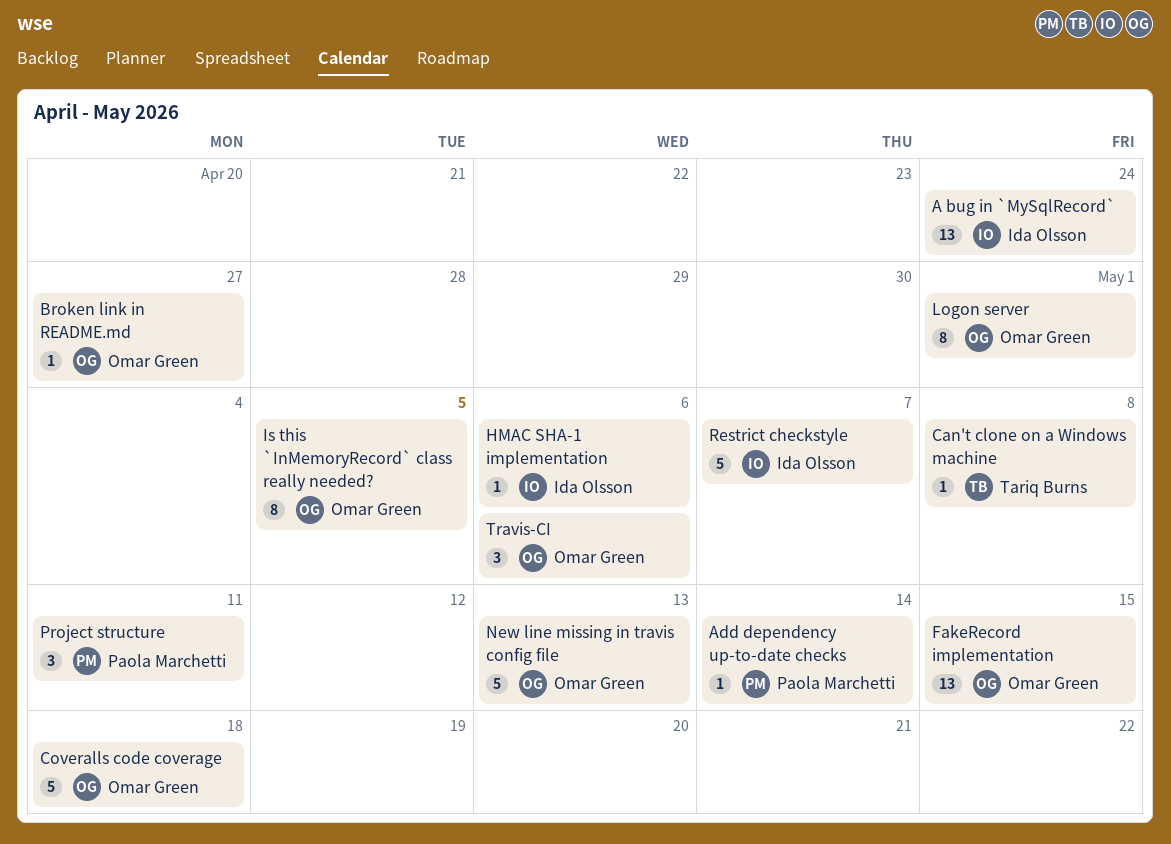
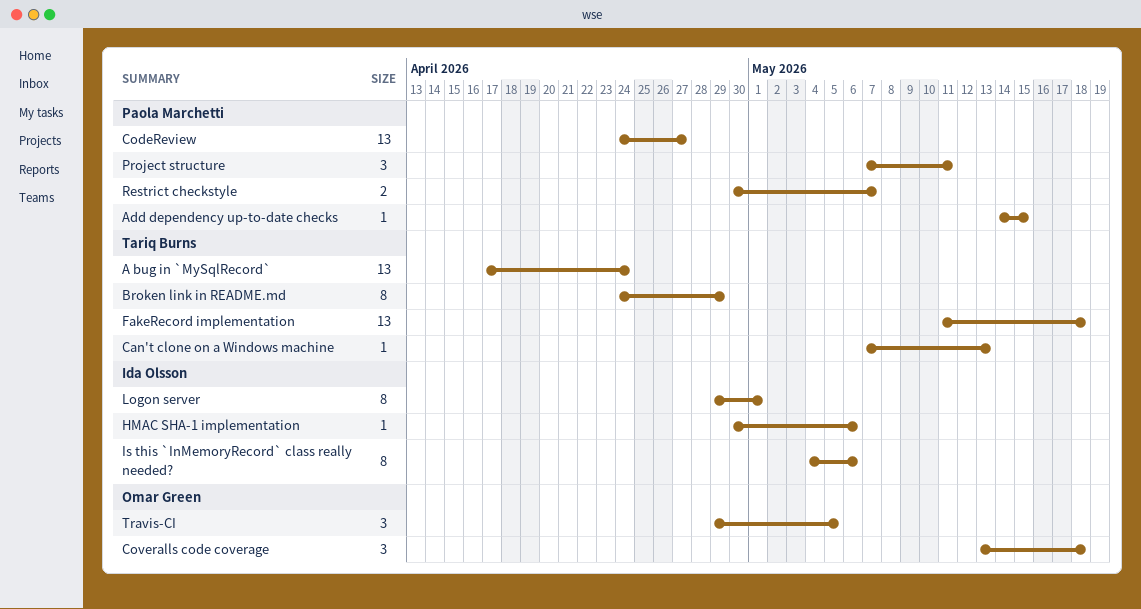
A bug in `MySqlRecord`, owner: Ida Olsson -> Tariq Burns
Add dependency up-to-date checks, due: May 14 -> May 15
Broken link in README.md, owner: Omar Green -> Tariq Burns
Broken link in README.md, estimate: 1 -> 8
Broken link in README.md, due: Apr 27 -> Apr 29
Can't clone on a Windows machine, due: May 8 -> May 13
CodeReview: none -> present
Coveralls code coverage, estimate: 5 -> 3
FakeRecord implementation, owner: Omar Green -> Tariq Burns
FakeRecord implementation, due: May 15 -> May 18
Is this `InMemoryRecord` class really needed?, owner: Omar Green -> Ida Olsson
Is this `InMemoryRecord` class really needed?, due: May 5 -> May 6
Logon server, owner: Omar Green -> Ida Olsson
New line missing in travis config file: present -> none
Restrict checkstyle, owner: Ida Olsson -> Paola Marchetti
Restrict checkstyle, estimate: 5 -> 2
Travis-CI, due: May 6 -> May 5

